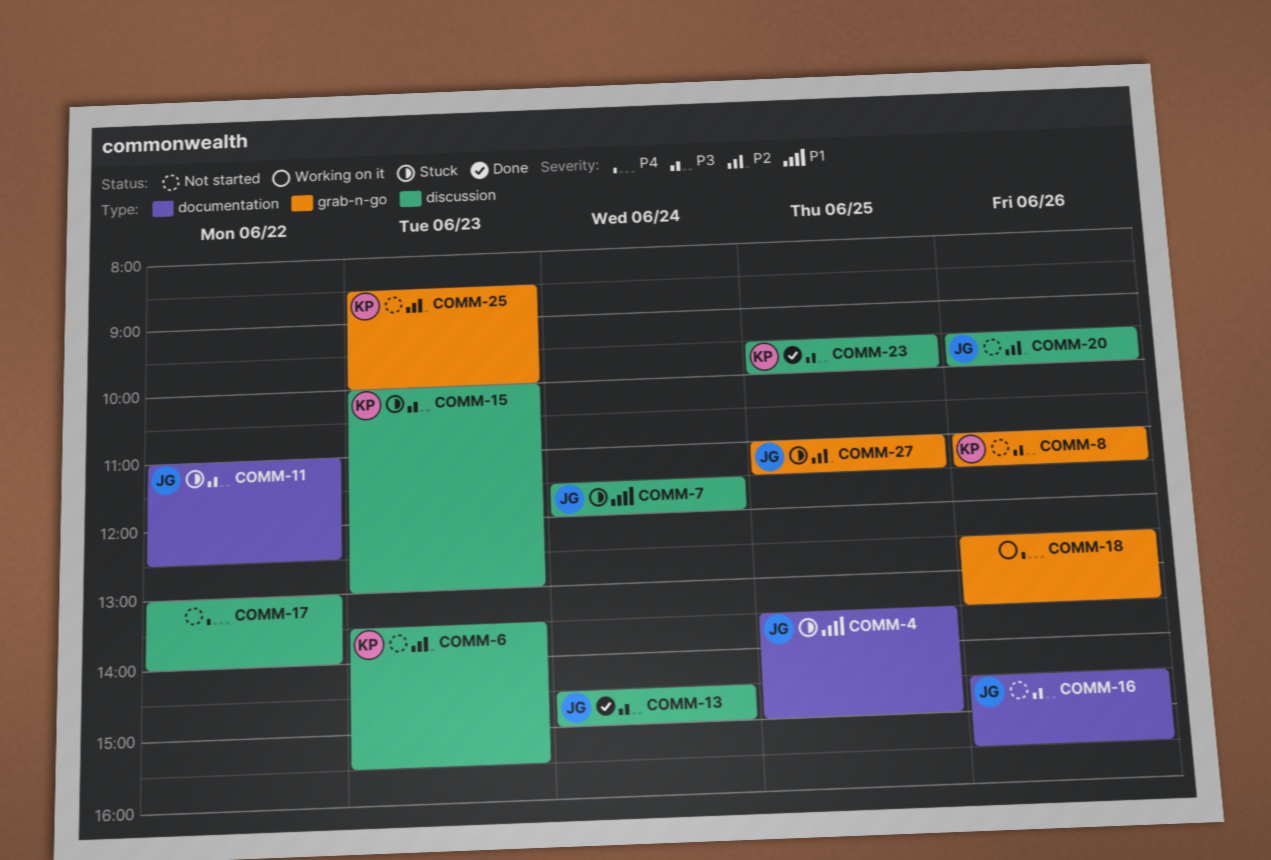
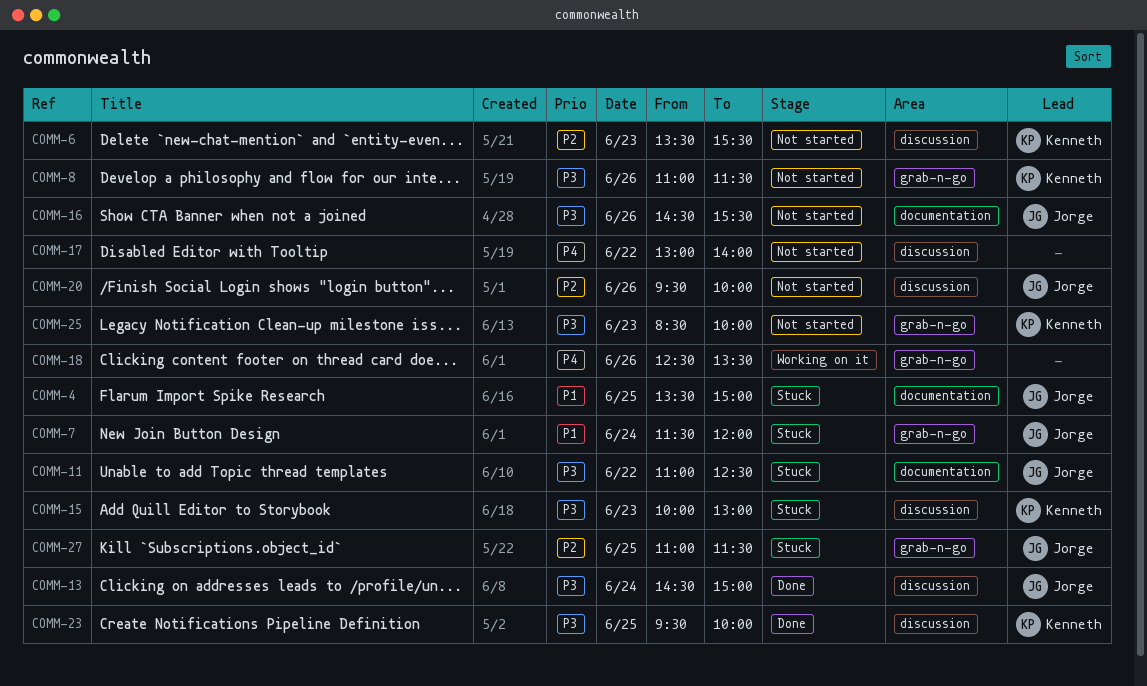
COMM-7, label: discussion -> grab-n-go
COMM-25, priority: P2 -> P3

